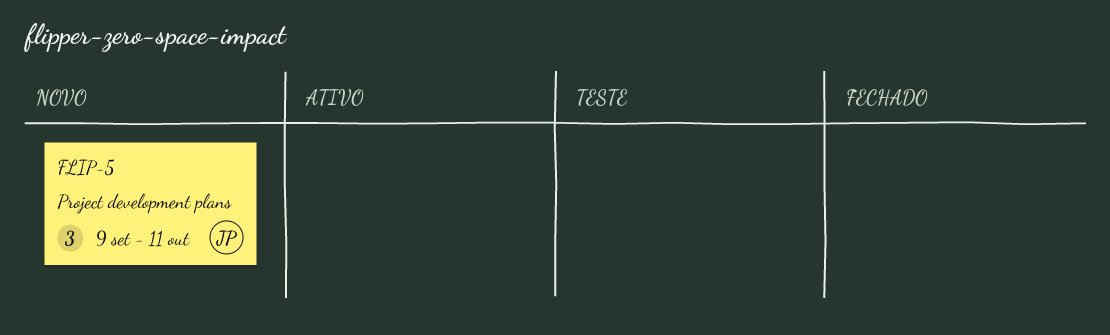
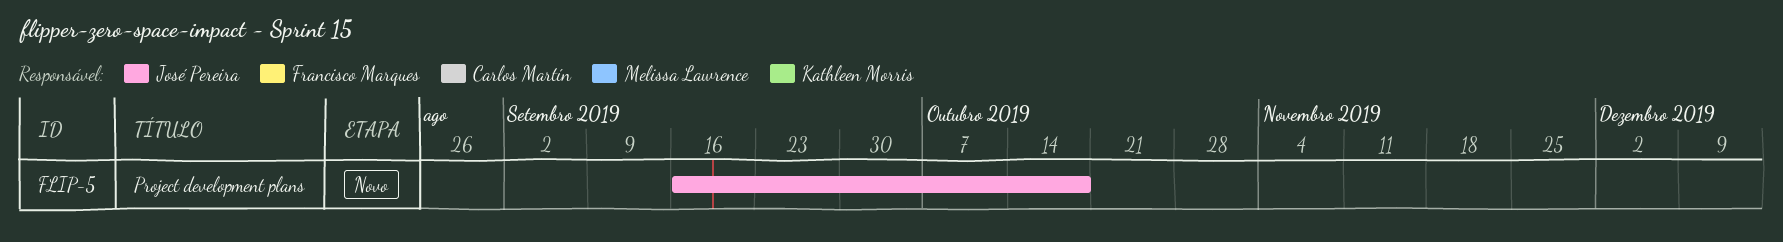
FLIP-5, start: Sep 9 -> Sep 16
FLIP-5, due: Oct 11 -> Oct 18

